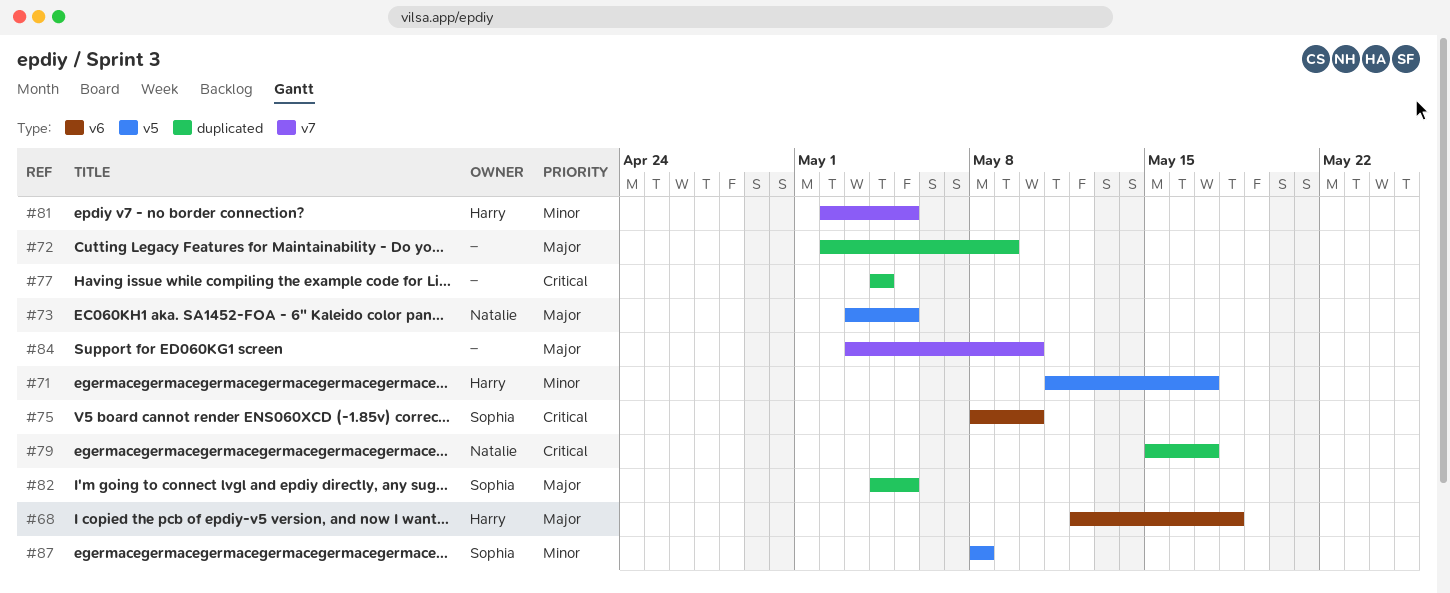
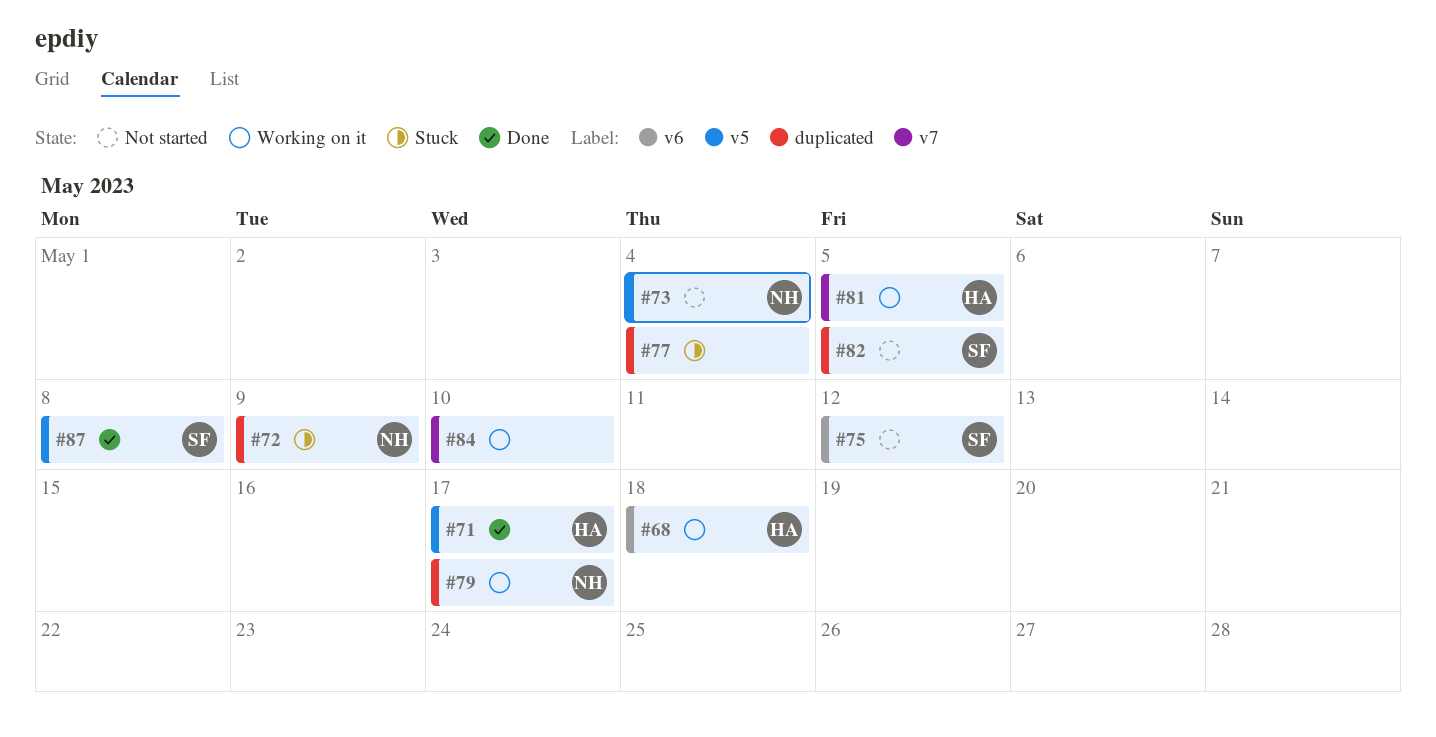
#72, owner: none -> Natalie
#73, due: May 5 -> May 4
#75, due: May 10 -> May 12

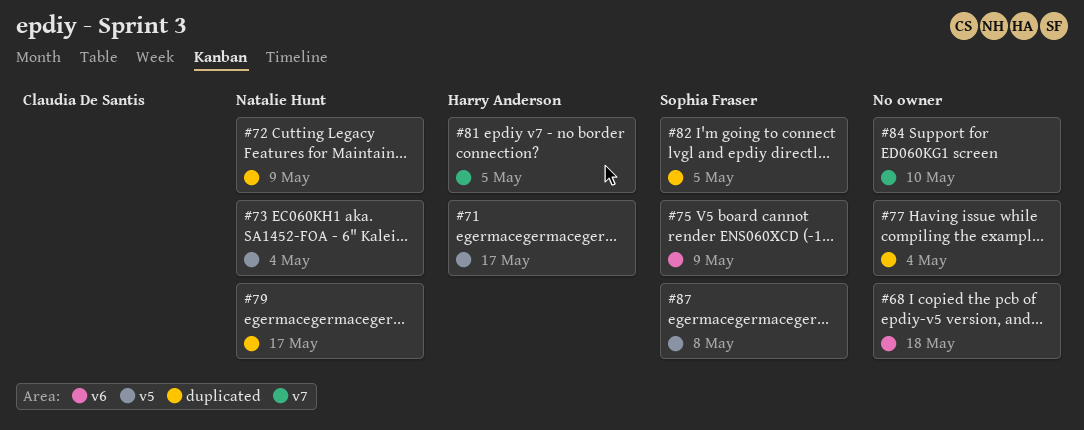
#68, owner: Harry Anderson -> none
#75, due: May 12 -> May 9

